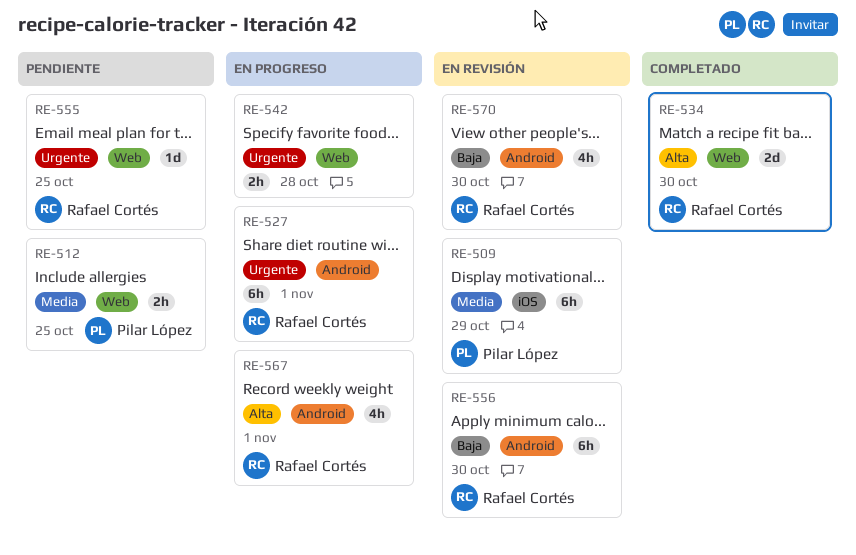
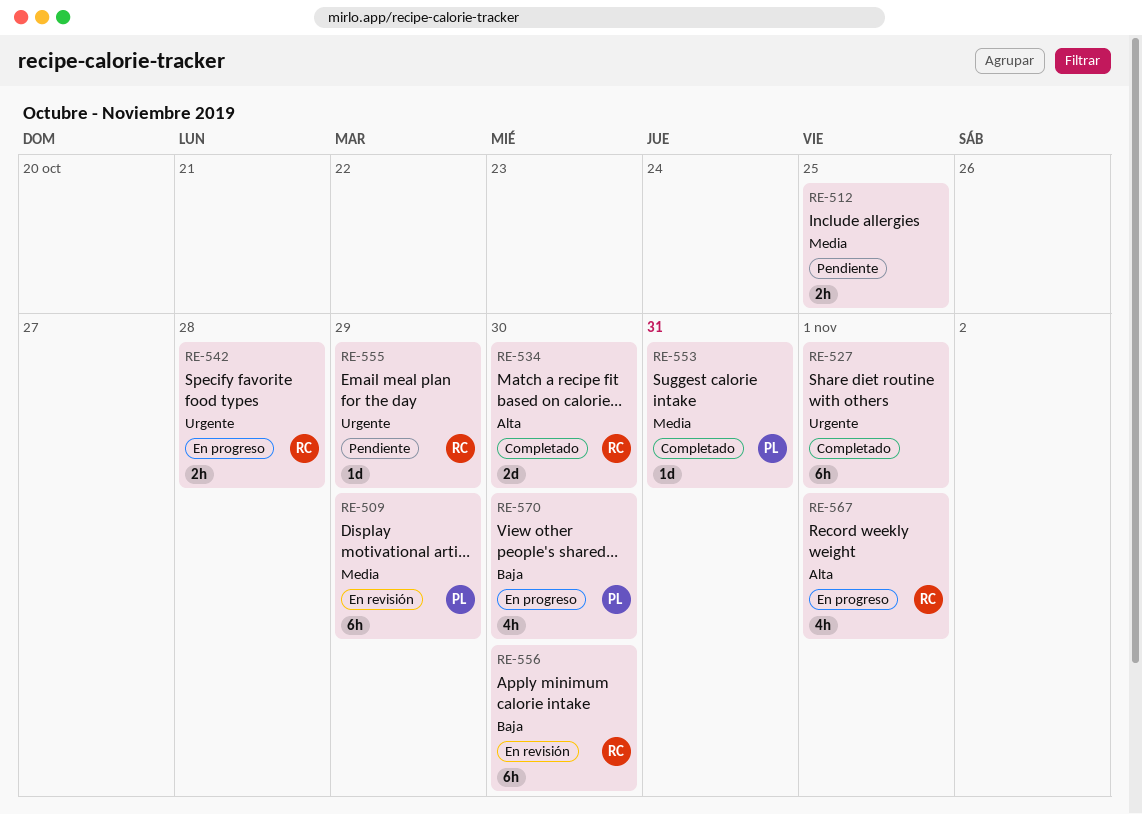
RE-512, owner: Pilar López -> none
RE-527, status: En progreso -> Completado
RE-527, owner: Rafael Cortés -> none
RE-542, owner: none -> Rafael Cortés
RE-553: none -> present
RE-555, due: Oct 25 -> Oct 29
RE-570, status: En revisión -> En progreso
RE-570, owner: Rafael Cortés -> Pilar López

